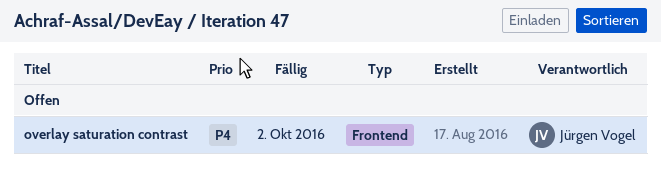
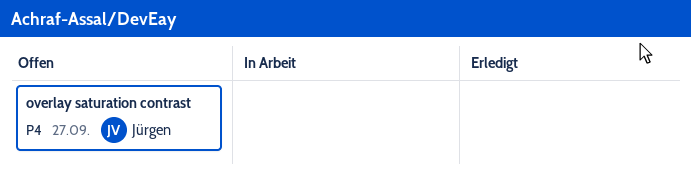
overlay saturation contrast, due: Oct 2 -> Sep 27

